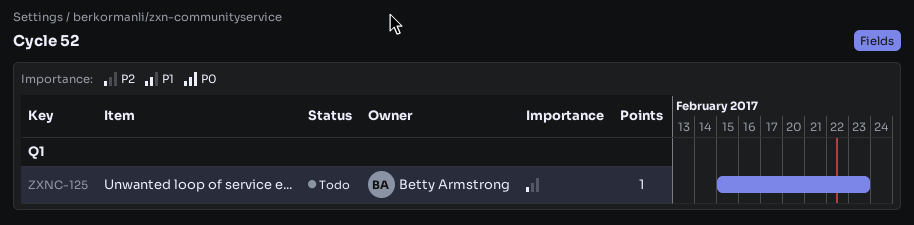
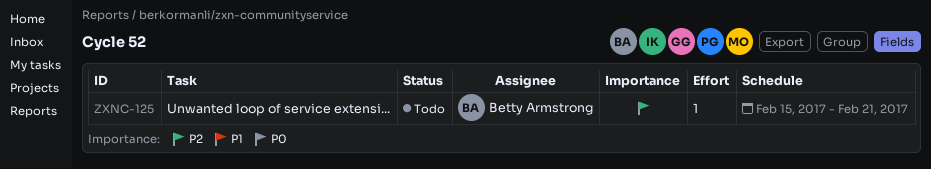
ZXNC-125, due: Feb 23 -> Feb 21

